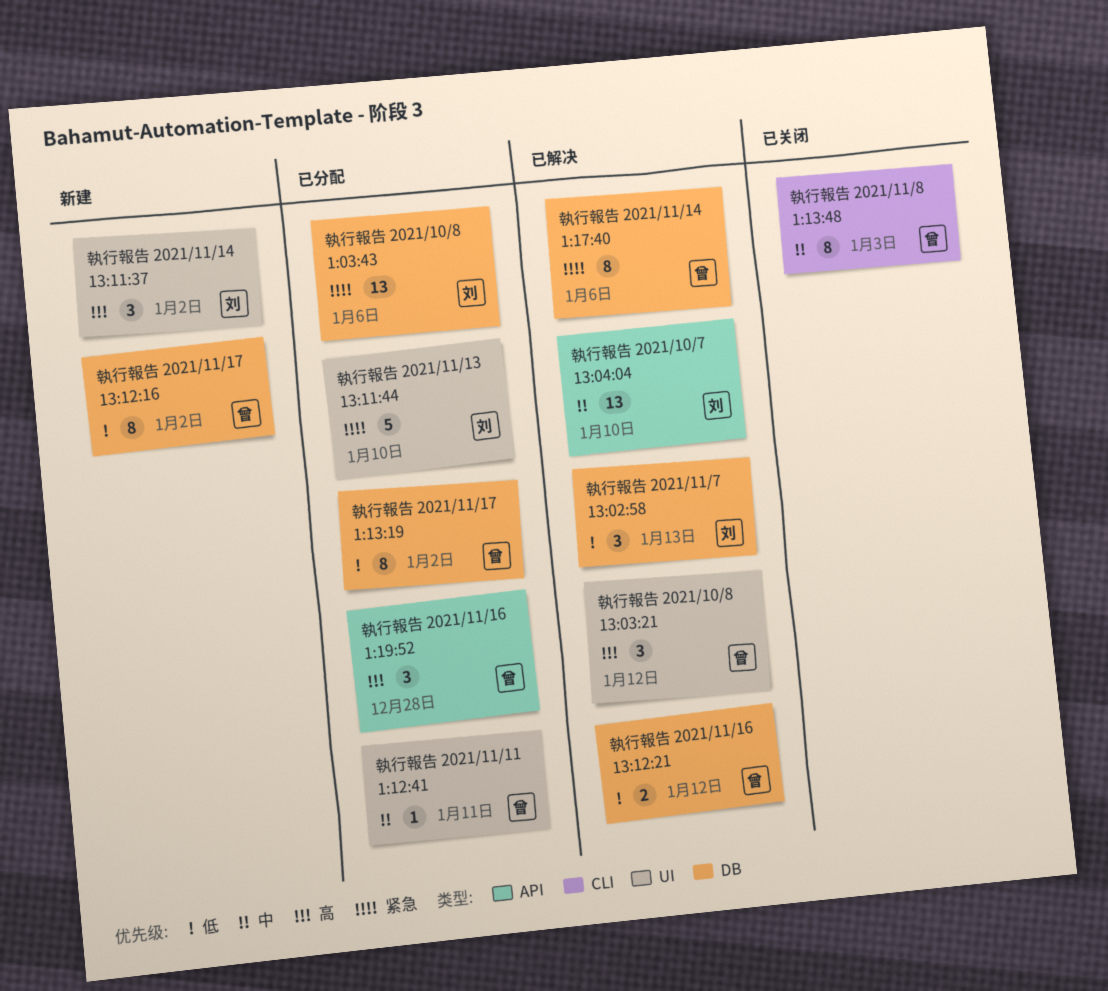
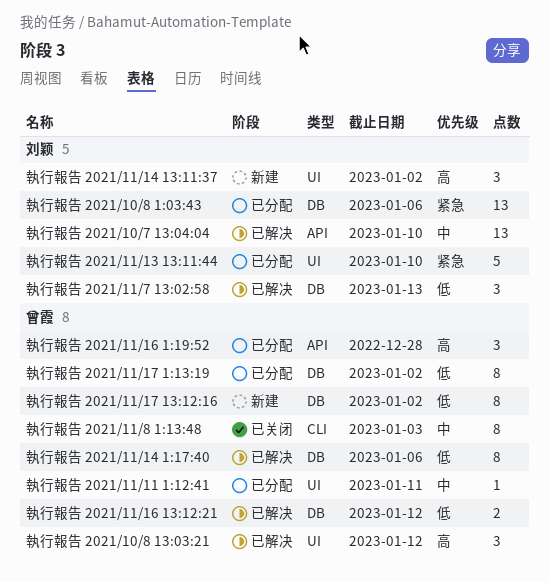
執行報告 2021/11/14 1:17:40, priority: 紧急 -> 低

